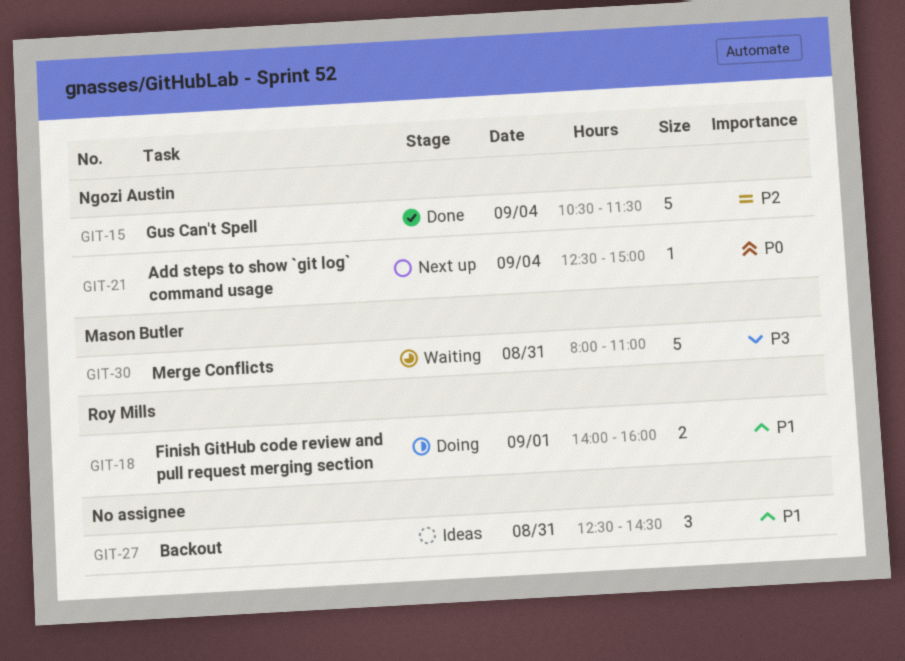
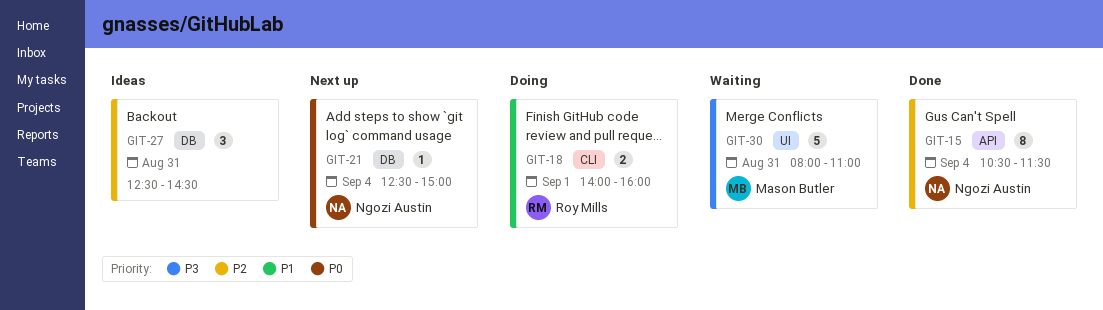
GIT-15, estimate: 5 -> 8
GIT-27, priority: P1 -> P2

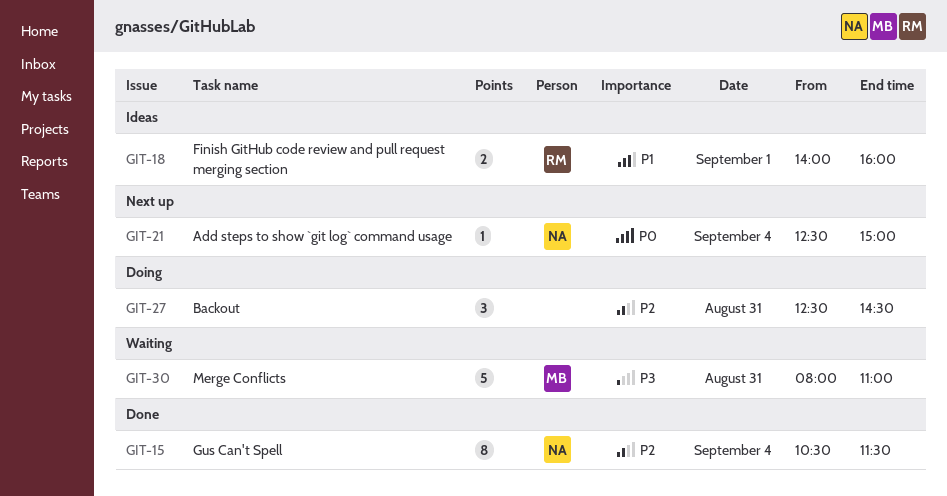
GIT-18, status: Doing -> Ideas
GIT-27, status: Ideas -> Doing

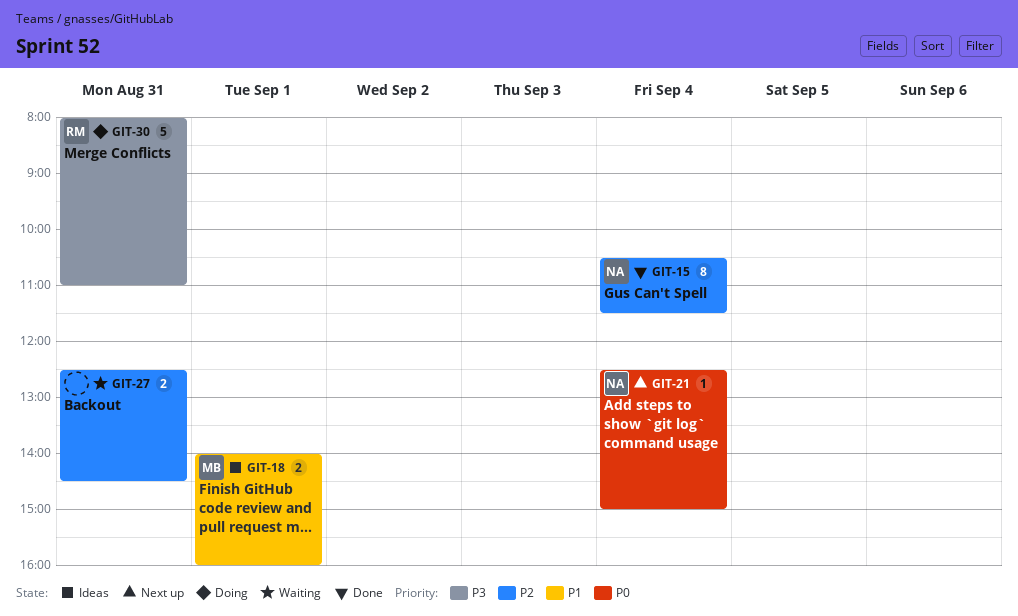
GIT-18, owner: RM -> MB
GIT-27, status: Doing -> Waiting
GIT-27, estimate: 3 -> 2
GIT-30, status: Waiting -> Doing
GIT-30, owner: MB -> RM

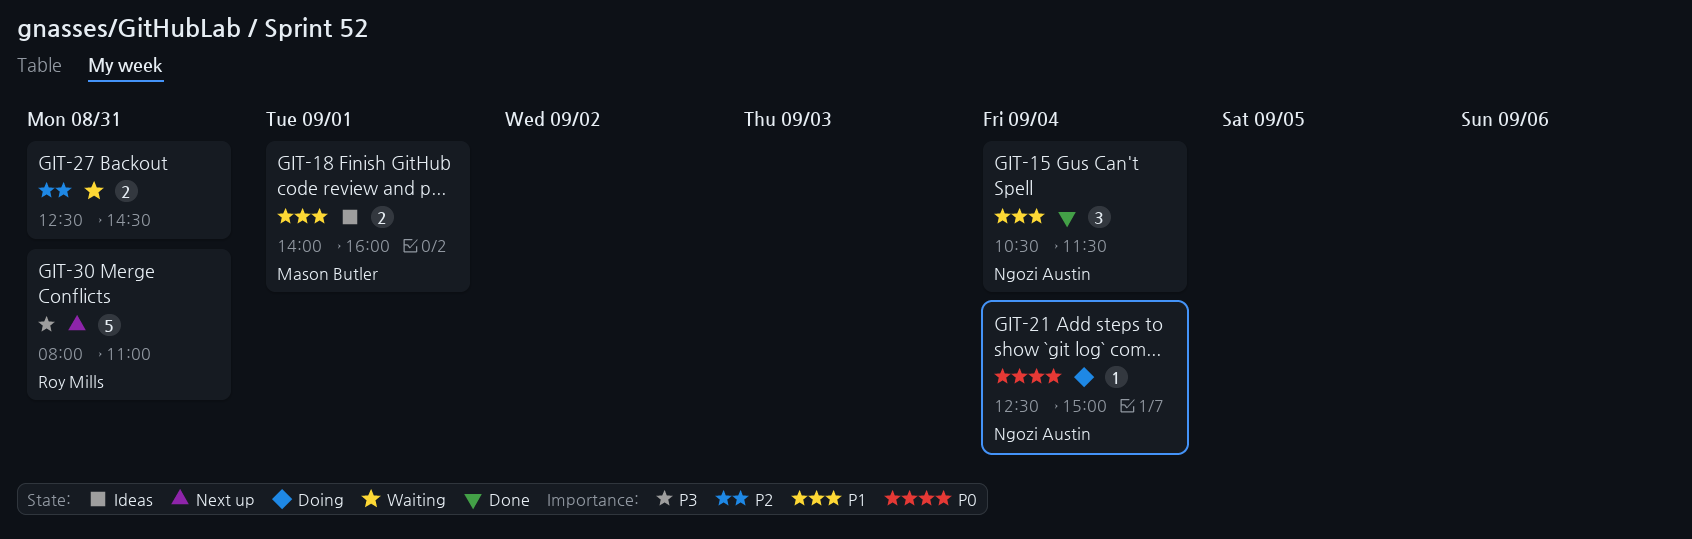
GIT-15, priority: P2 -> P1
GIT-15, estimate: 8 -> 3
GIT-21, status: Next up -> Doing
GIT-30, status: Doing -> Next up

